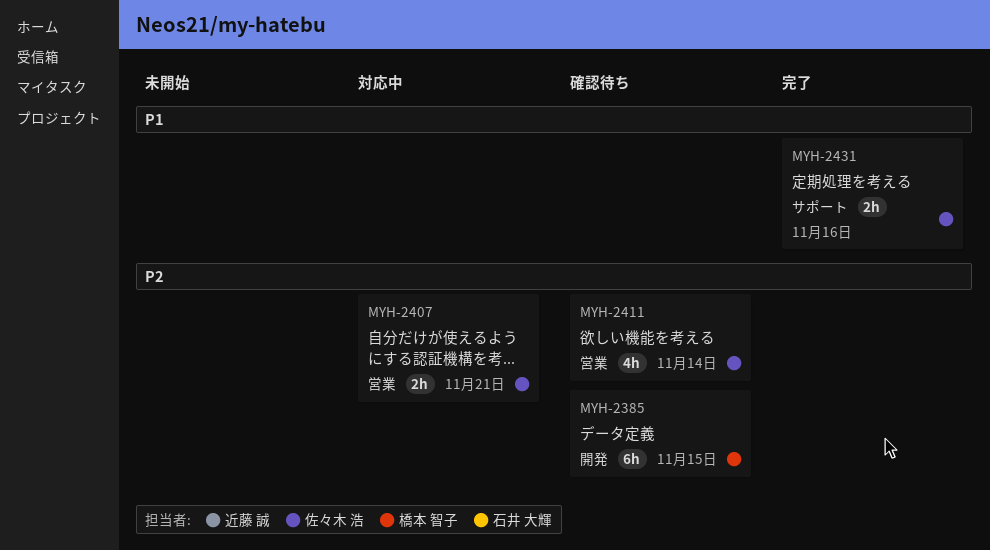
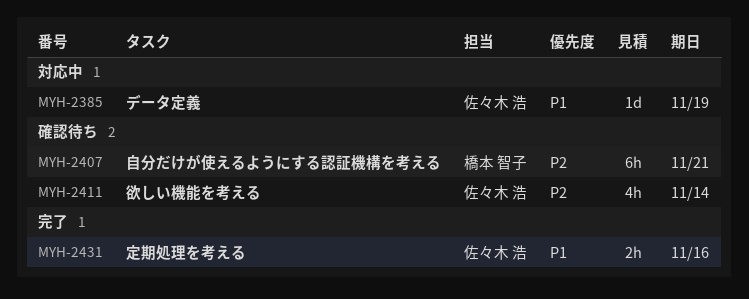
MYH-2385, status: 確認待ち -> 対応中
MYH-2385, owner: 橋本 智子 -> 佐々木 浩
MYH-2385, priority: P2 -> P1
MYH-2385, estimate: 6h -> 1d
MYH-2385, due: Nov 15 -> Nov 19
MYH-2407, status: 対応中 -> 確認待ち
MYH-2407, owner: 佐々木 浩 -> 橋本 智子
MYH-2407, estimate: 2h -> 6h

